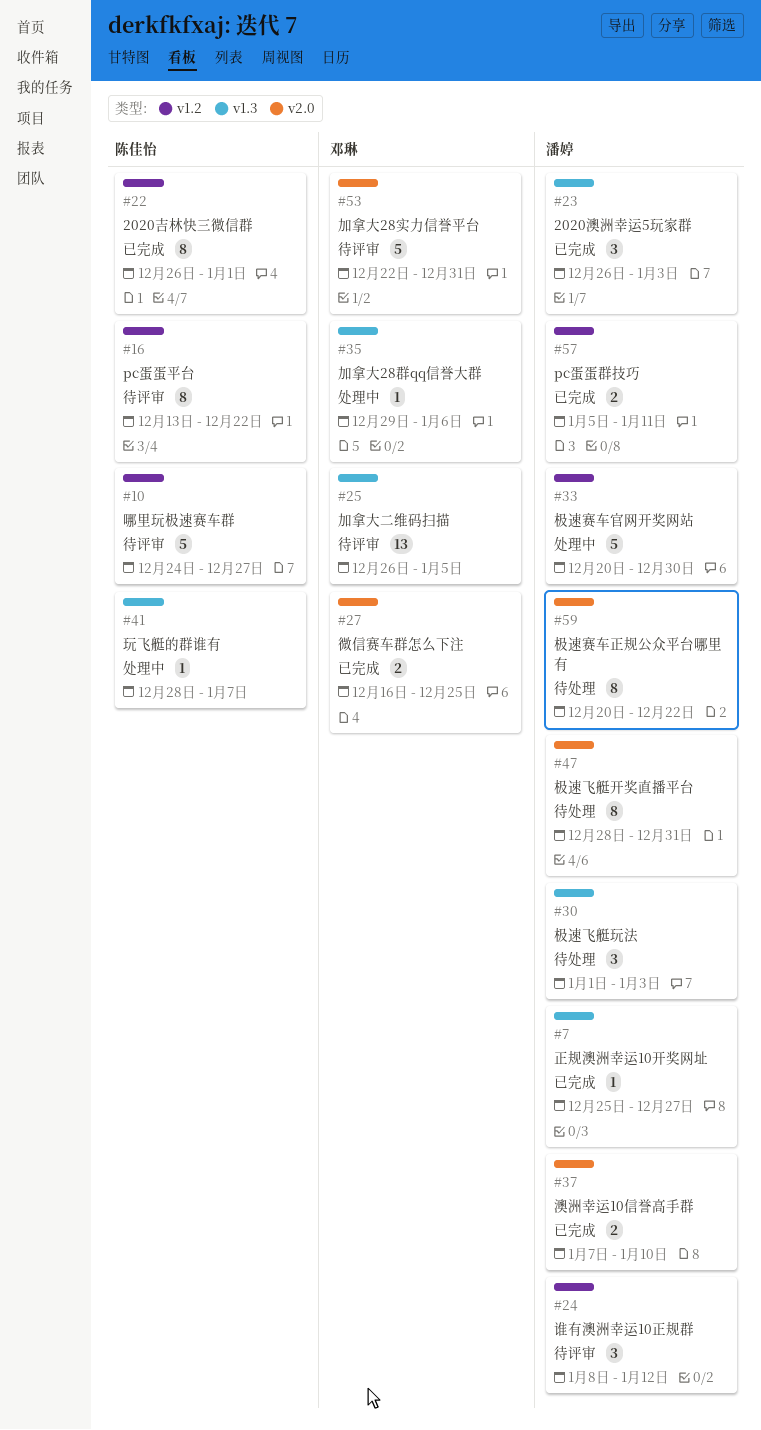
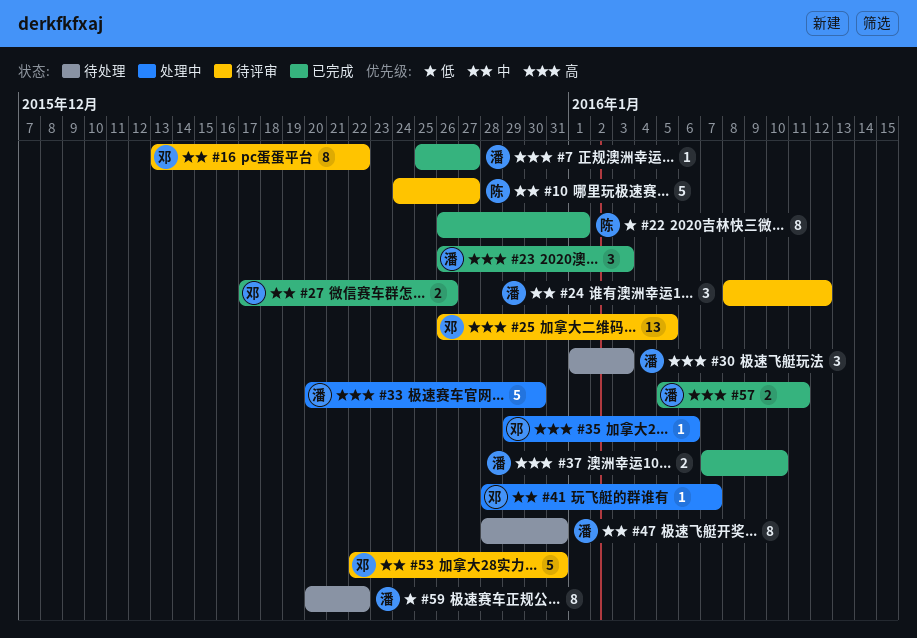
#16, owner: 陈佳怡 -> 邓琳
#27, start: Dec 16 -> Dec 17
#27, due: Dec 25 -> Dec 26
#41, owner: 陈佳怡 -> 邓琳

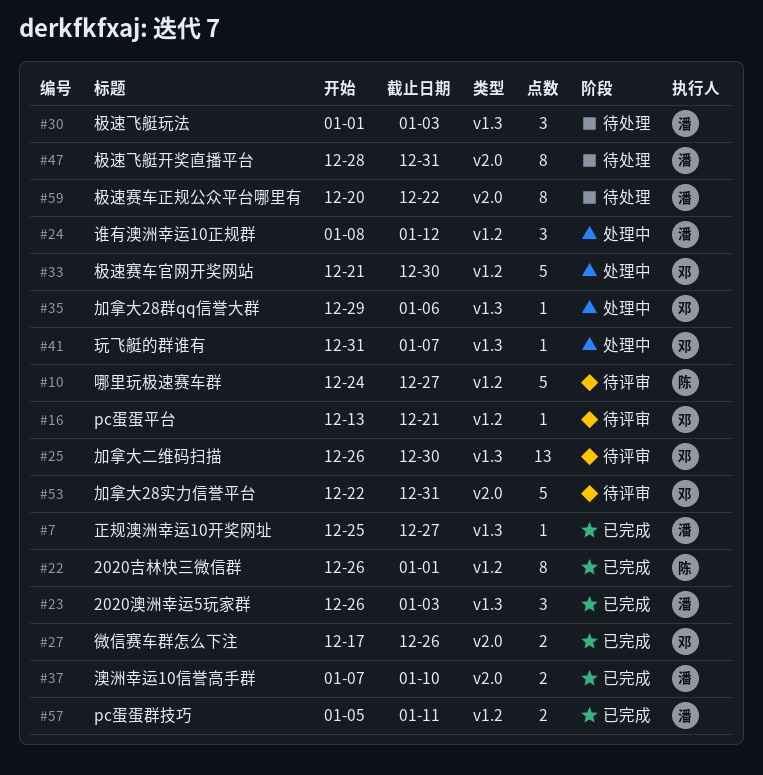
#16, estimate: 8 -> 1
#16, due: Dec 22 -> Dec 21
#24, status: 待评审 -> 处理中
#25, due: Jan 5 -> Dec 30
#33, owner: 潘 -> 邓
#33, start: Dec 20 -> Dec 21
#41, start: Dec 28 -> Dec 31

